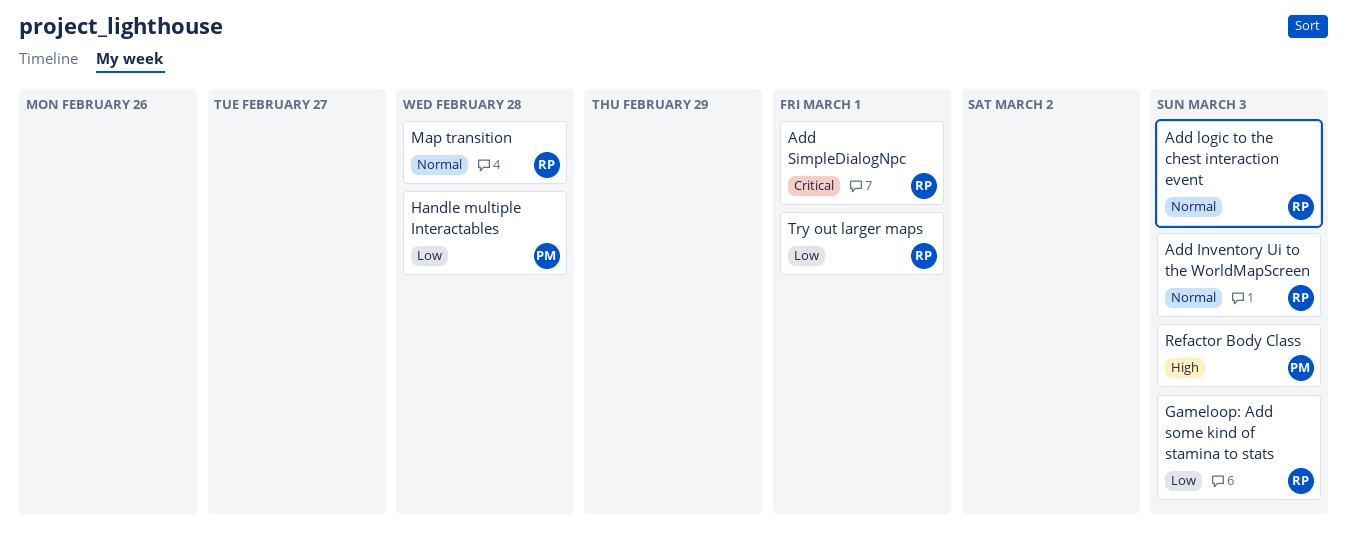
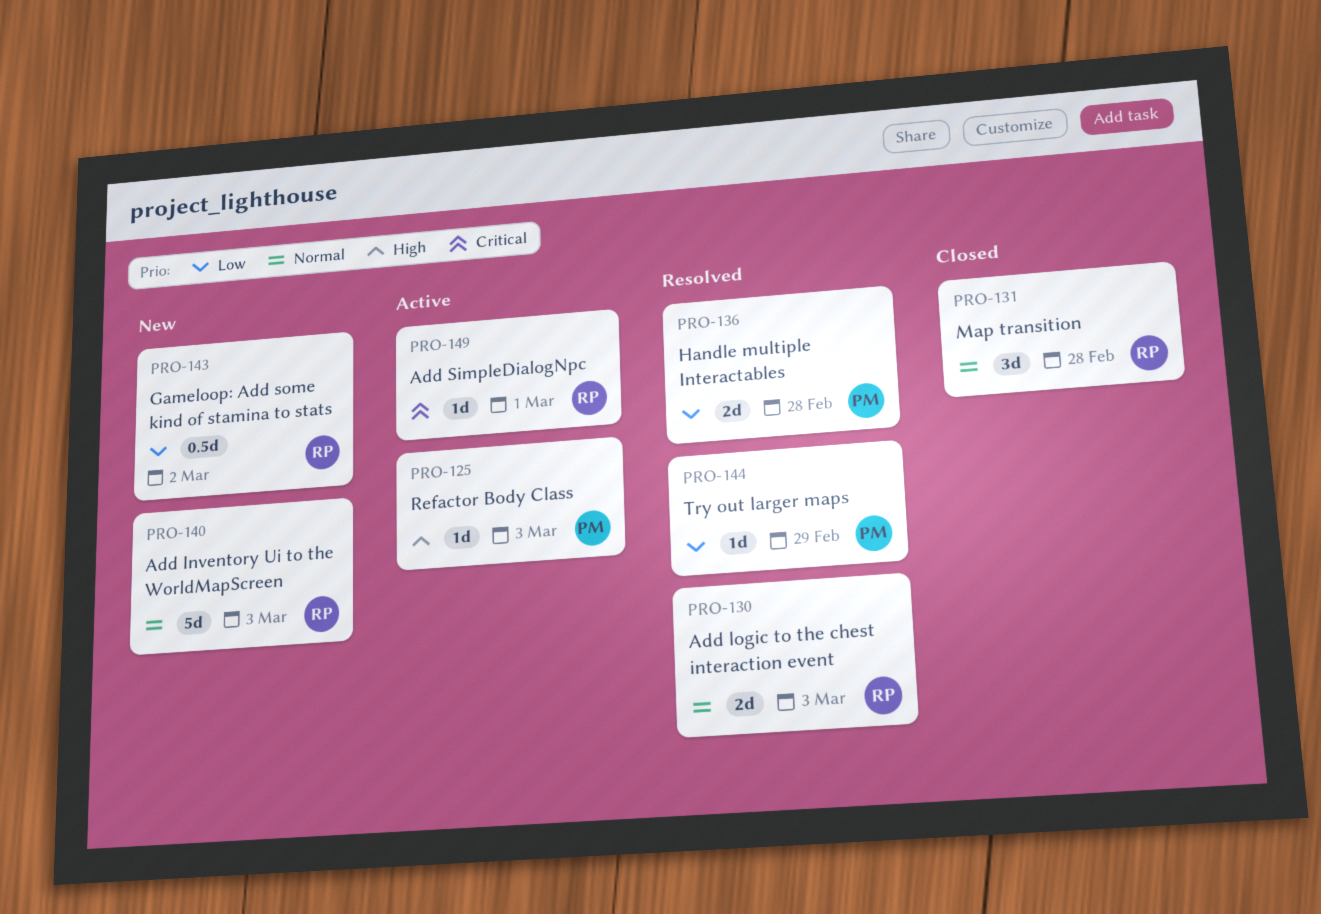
Gameloop: Add some kind of stamina to stats, due: Mar 3 -> Mar 2
Try out larger maps, owner: RP -> PM
Try out larger maps, due: Mar 1 -> Feb 29

